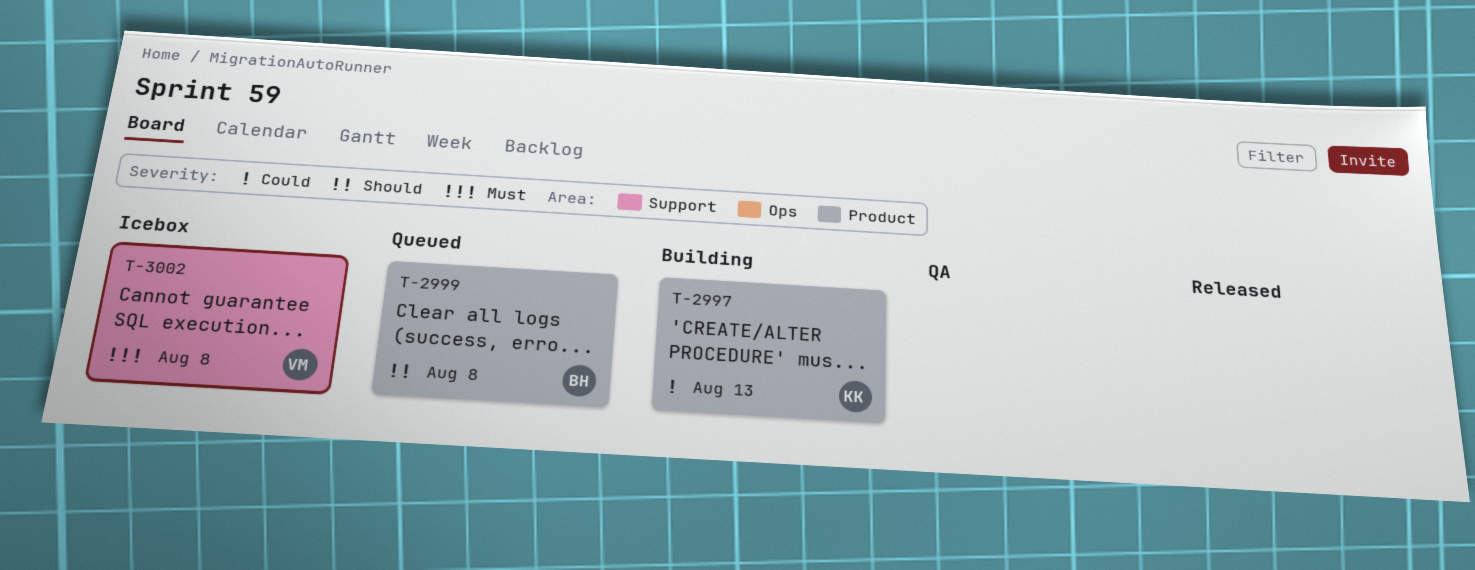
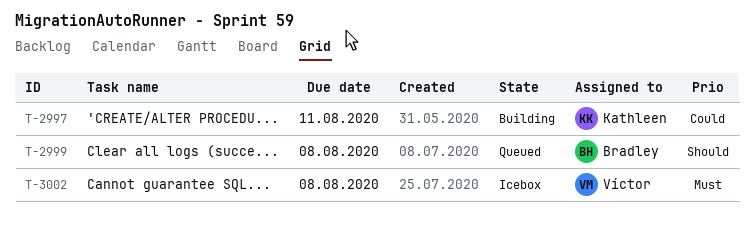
T-2997, due: Aug 13 -> Aug 11

